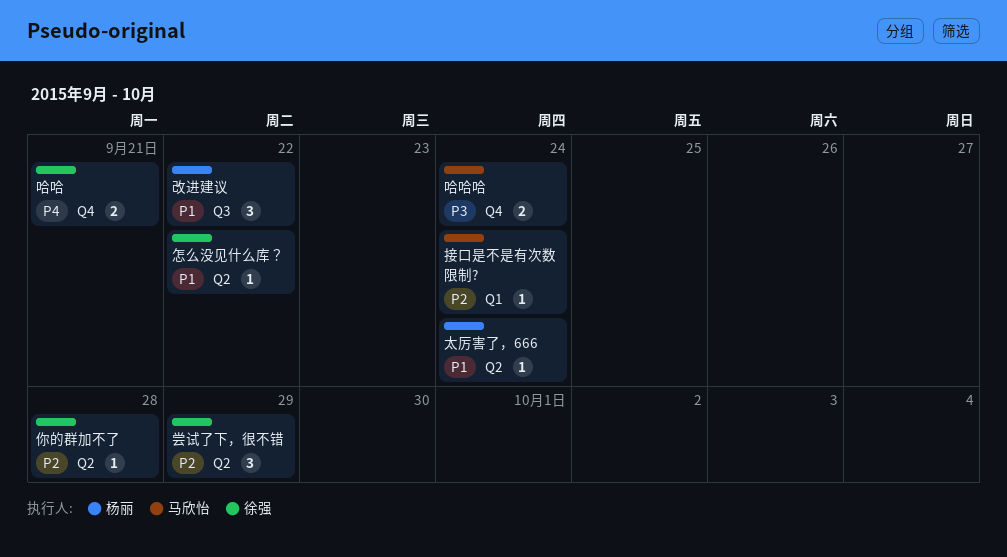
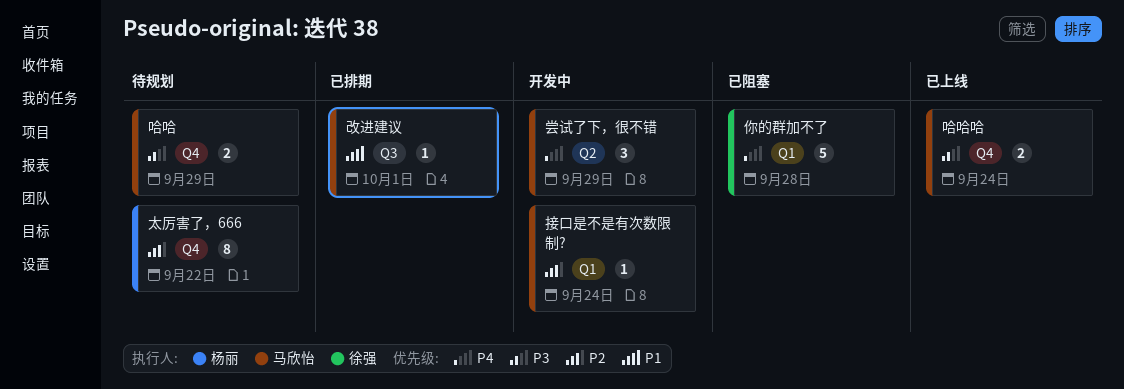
你的群加不了, priority: P2 -> P4
你的群加不了, label: Q2 -> Q1
你的群加不了, estimate: 1 -> 5
哈哈, owner: 徐强 -> 马欣怡
哈哈, priority: P4 -> P3
哈哈, due: Sep 21 -> Sep 29
太厉害了，666, priority: P1 -> P2
太厉害了，666, label: Q2 -> Q4
太厉害了，666, estimate: 1 -> 8
太厉害了，666, due: Sep 24 -> Sep 22
尝试了下，很不错, owner: 徐强 -> 马欣怡
尝试了下，很不错, priority: P2 -> P4
怎么没见什么库？: present -> none
改进建议, owner: 杨丽 -> 马欣怡
改进建议, estimate: 3 -> 1
改进建议, due: Sep 22 -> Oct 1

